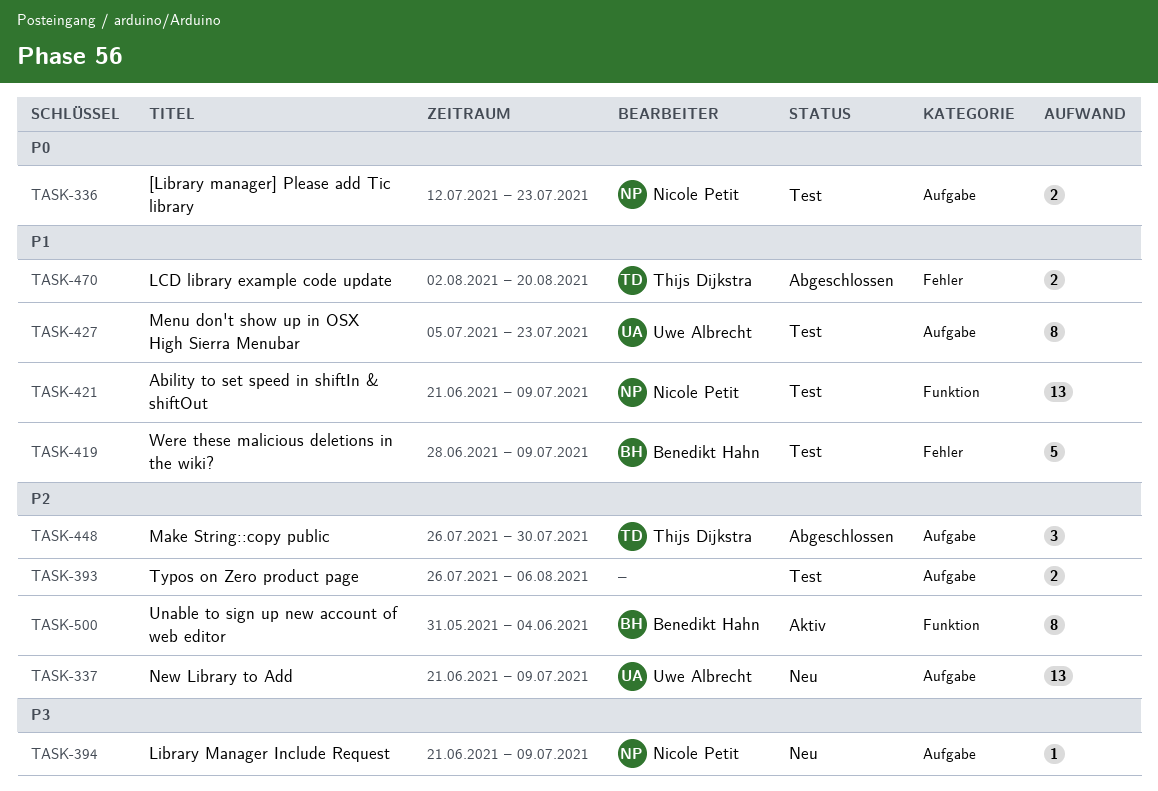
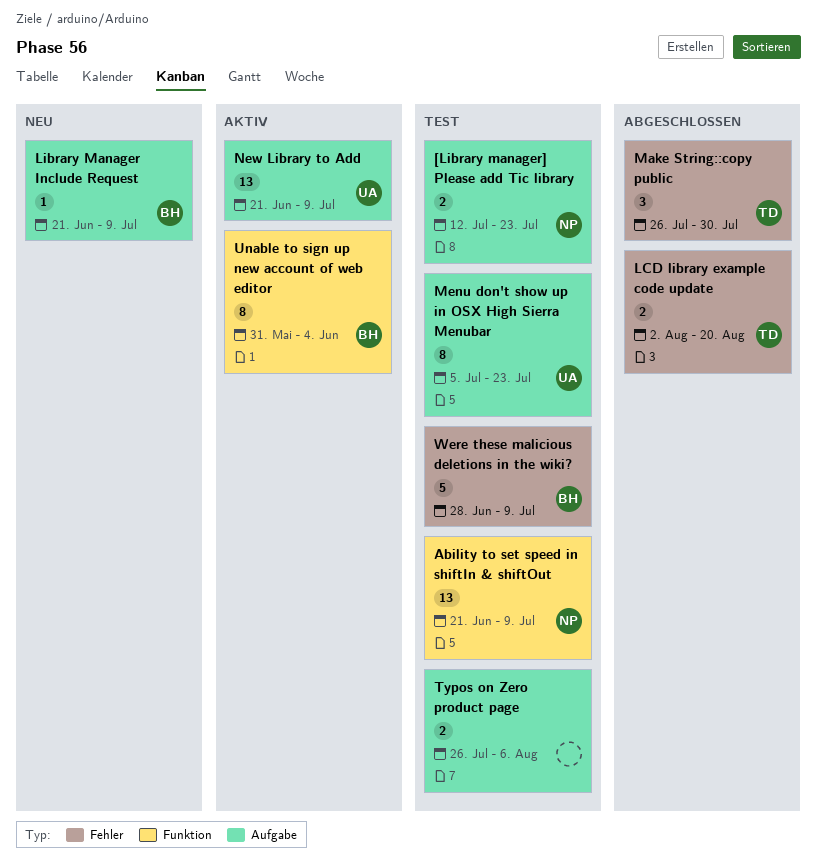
Library Manager Include Request, owner: Nicole Petit -> Benedikt Hahn
Make String::copy public, label: Aufgabe -> Fehler
New Library to Add, status: Neu -> Aktiv

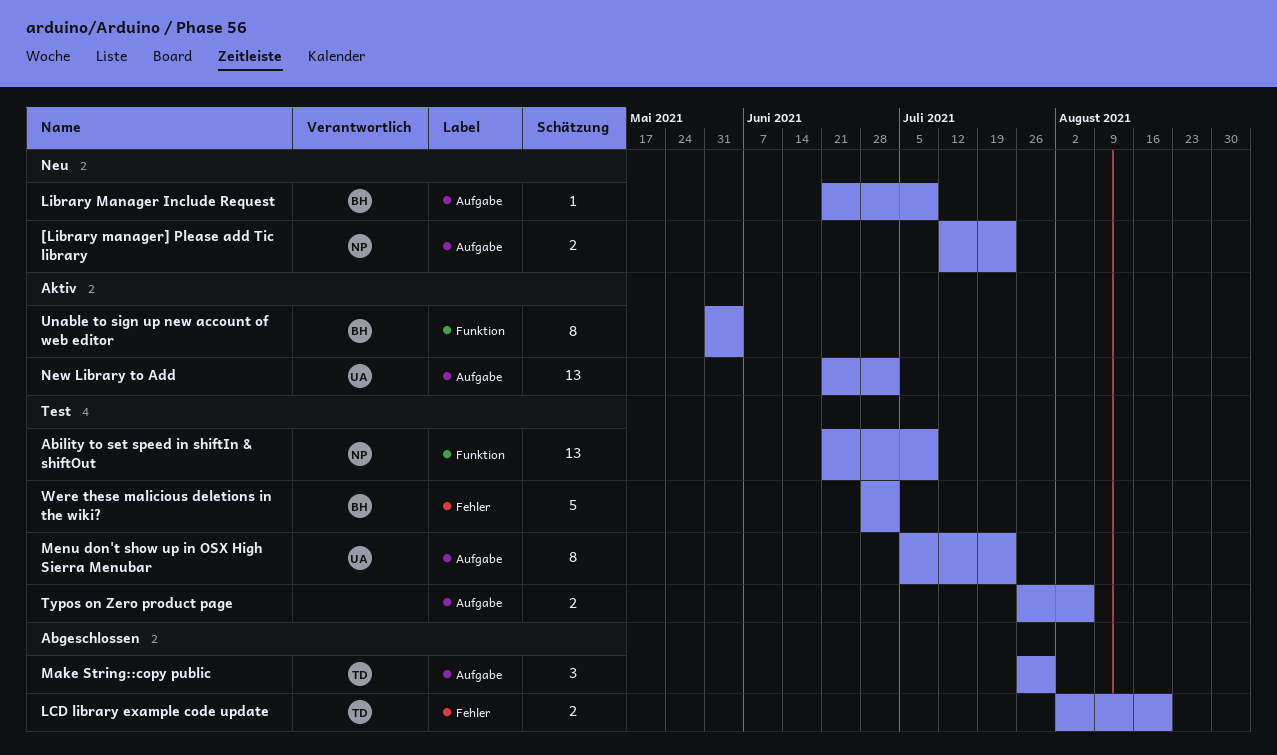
[Library manager] Please add Tic library, status: Test -> Neu
Make String::copy public, label: Fehler -> Aufgabe
New Library to Add, due: Jul 9 -> Jul 2
Were these malicious deletions in the wiki?, due: Jul 9 -> Jul 2

